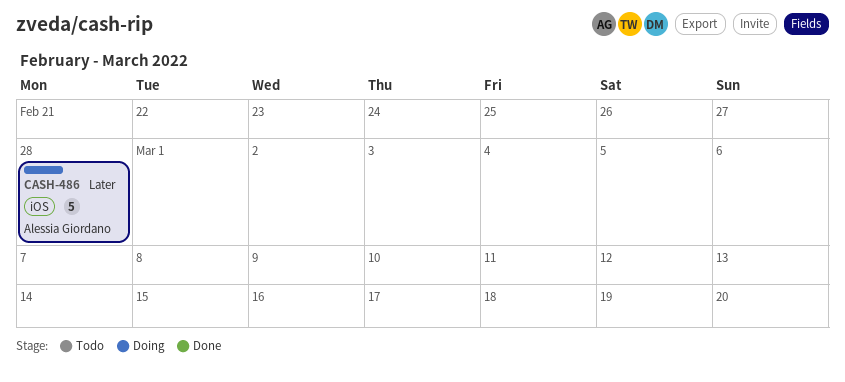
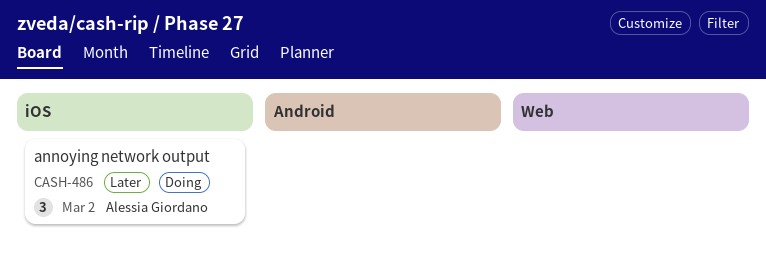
CASH-486, estimate: 5 -> 3
CASH-486, due: Feb 28 -> Mar 2

